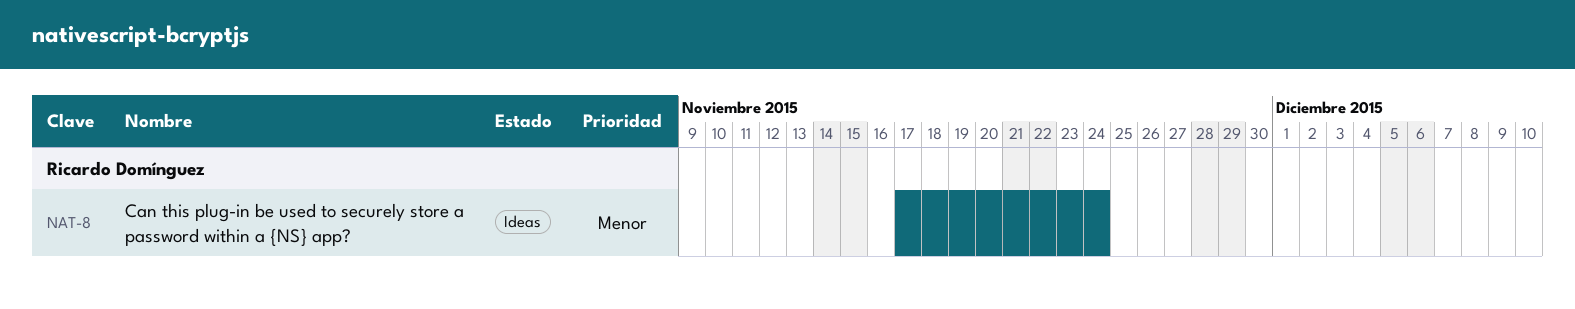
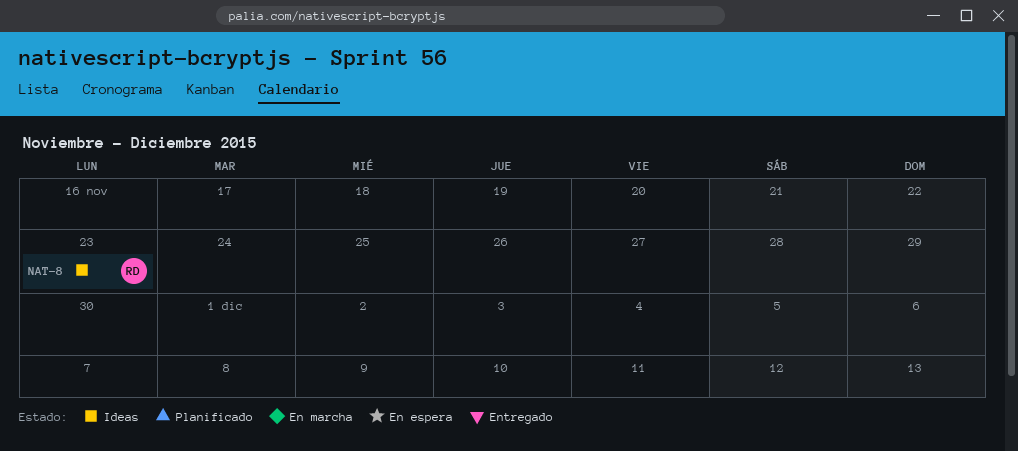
NAT-8, due: Nov 24 -> Nov 23

